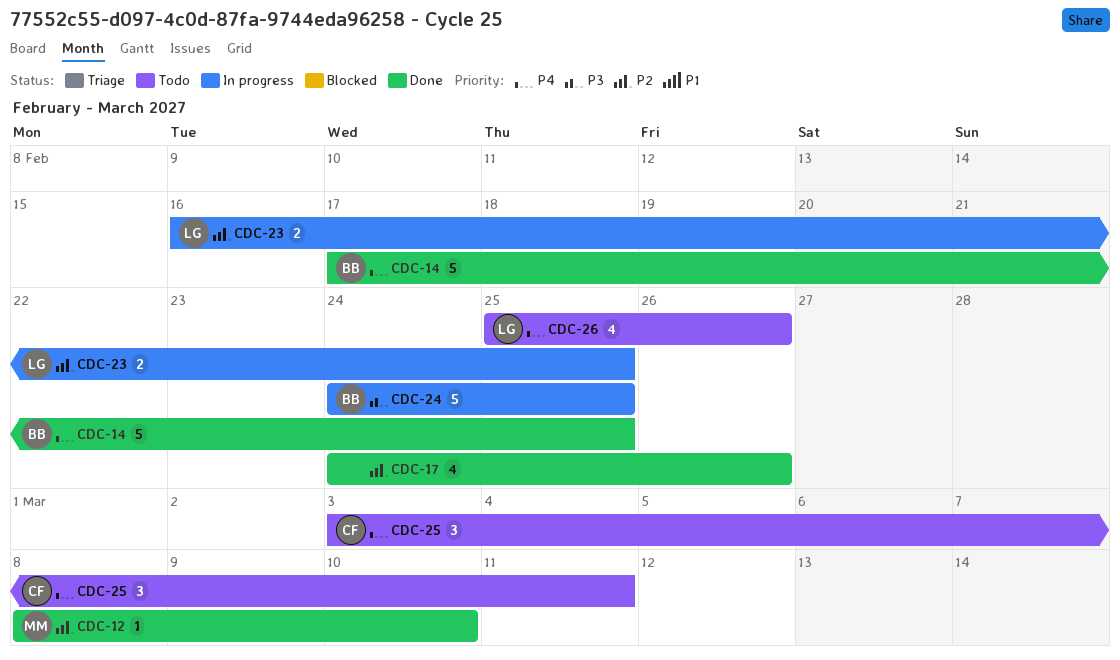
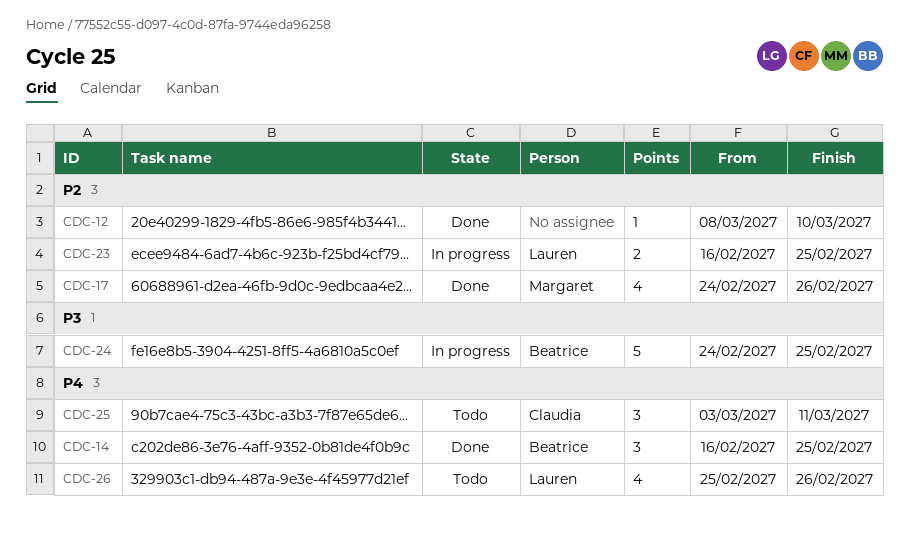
CDC-12, owner: Margaret -> none
CDC-14, estimate: 5 -> 3
CDC-14, start: Feb 17 -> Feb 16
CDC-17, owner: none -> Margaret

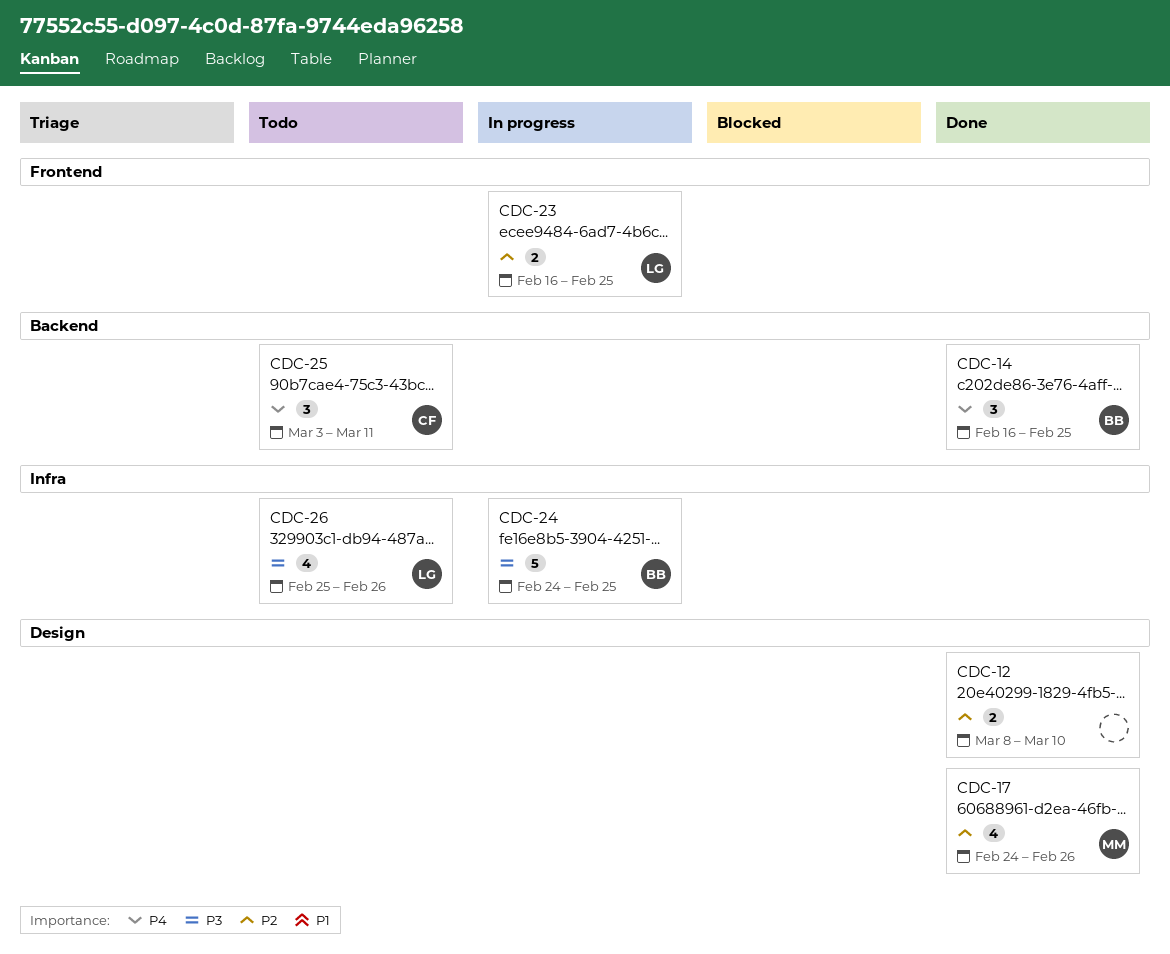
CDC-12, estimate: 1 -> 2
CDC-26, priority: P4 -> P3

